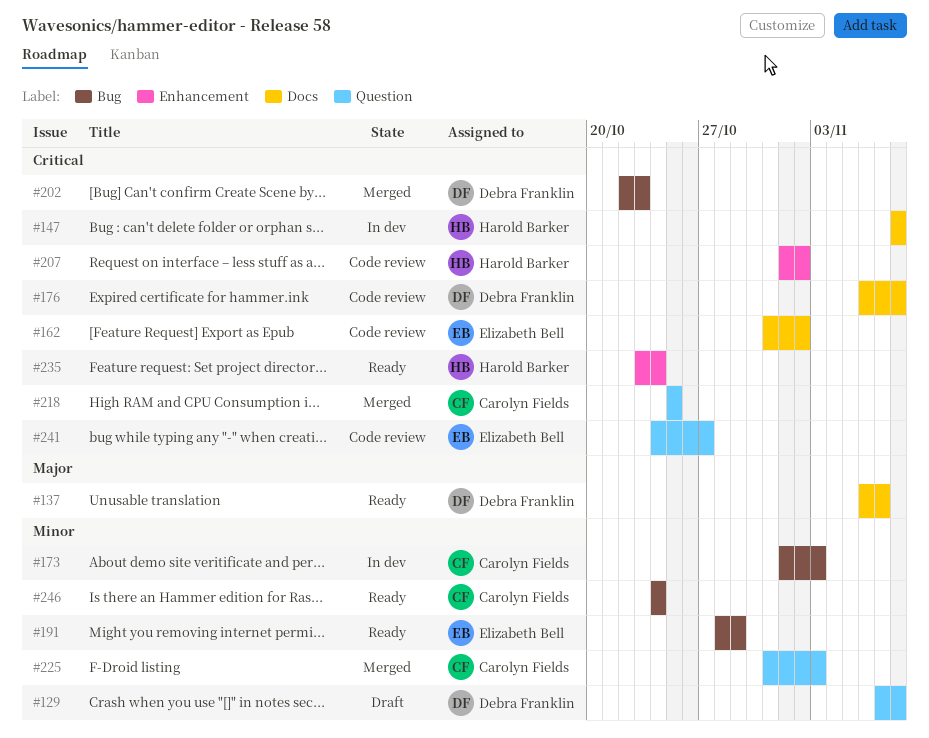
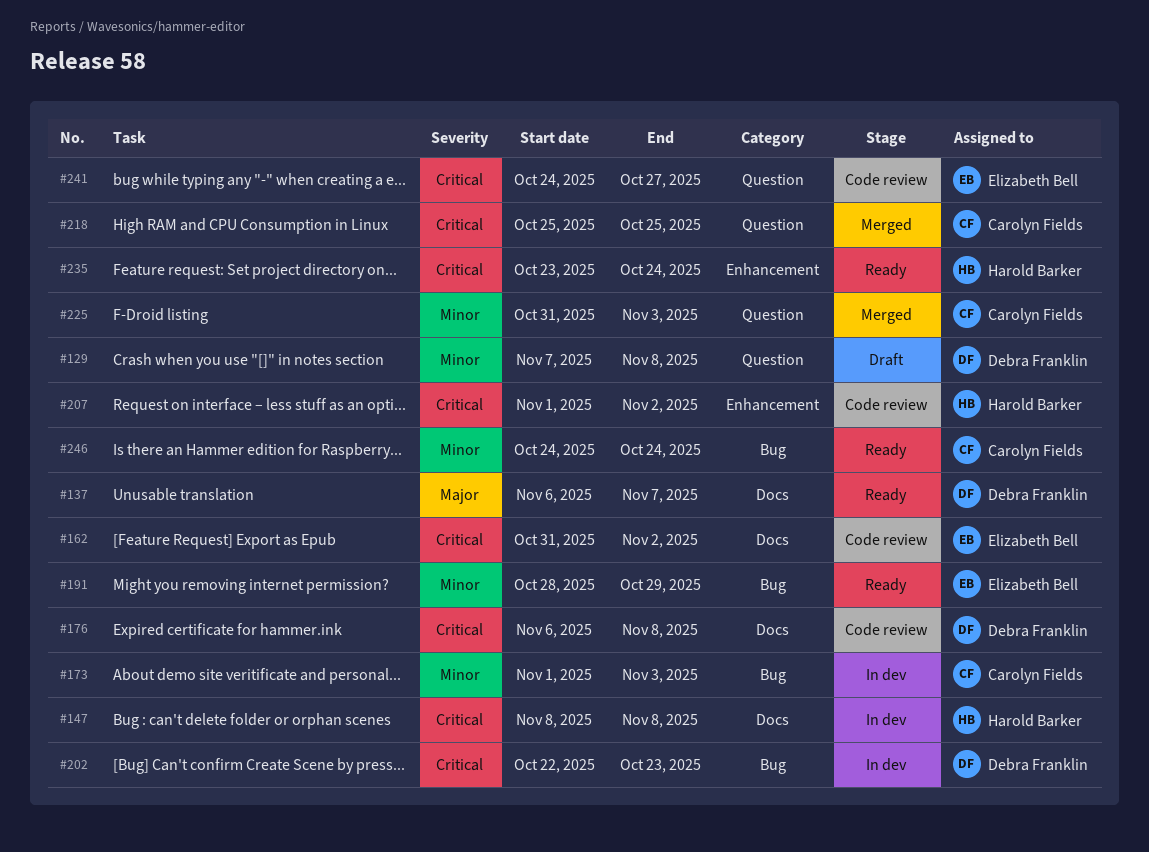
#202, status: Merged -> In dev

